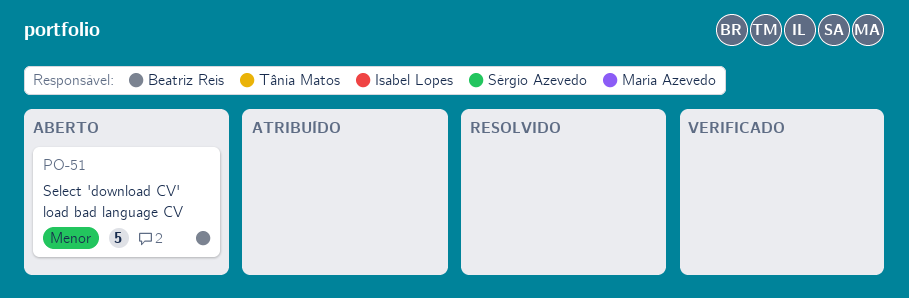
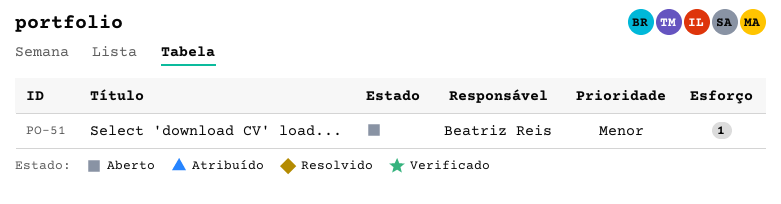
PO-51, estimate: 5 -> 1

